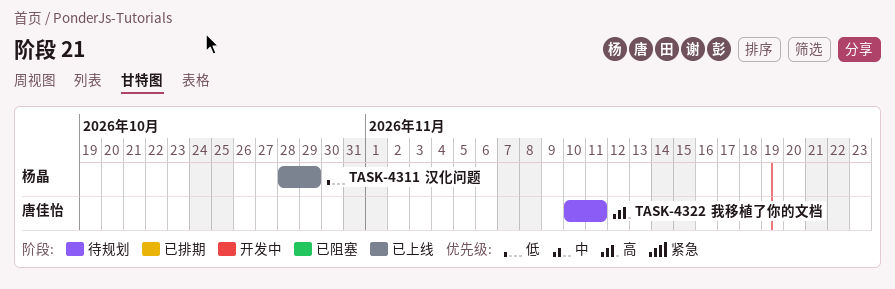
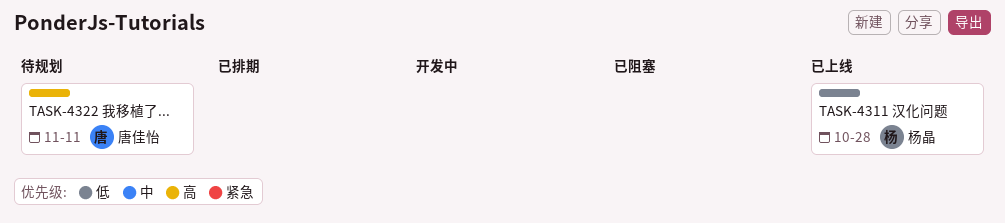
TASK-4311, due: Oct 29 -> Oct 28

